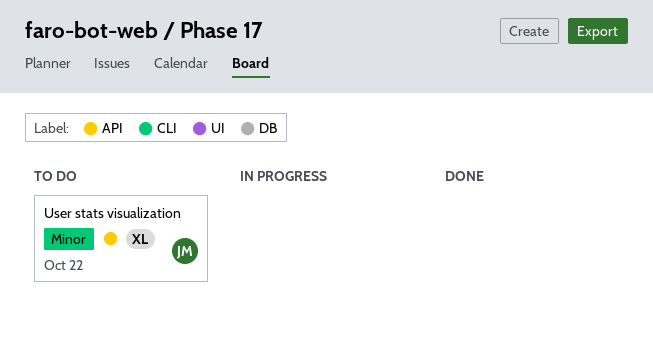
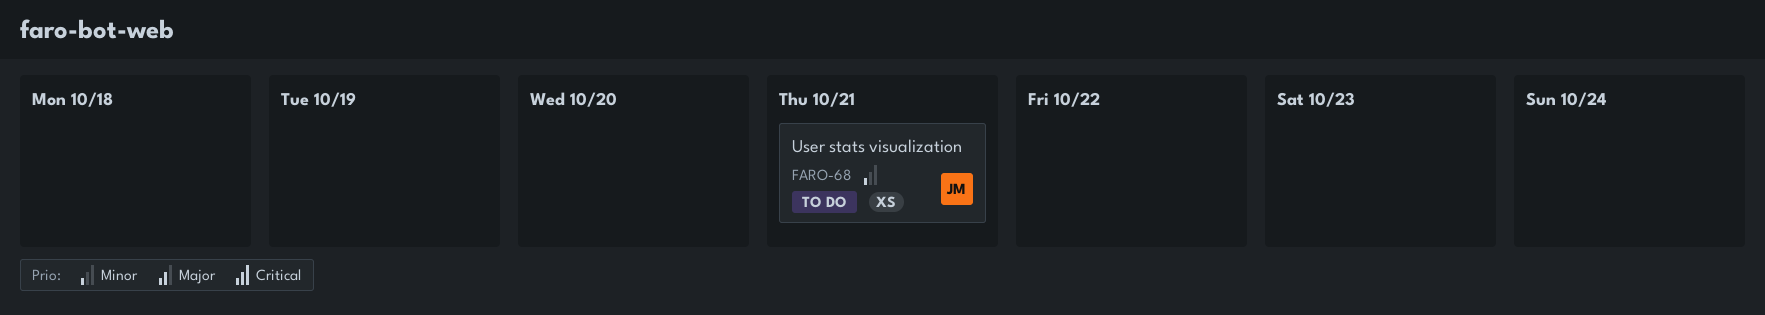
User stats visualization, estimate: XL -> XS
User stats visualization, due: Oct 22 -> Oct 21

